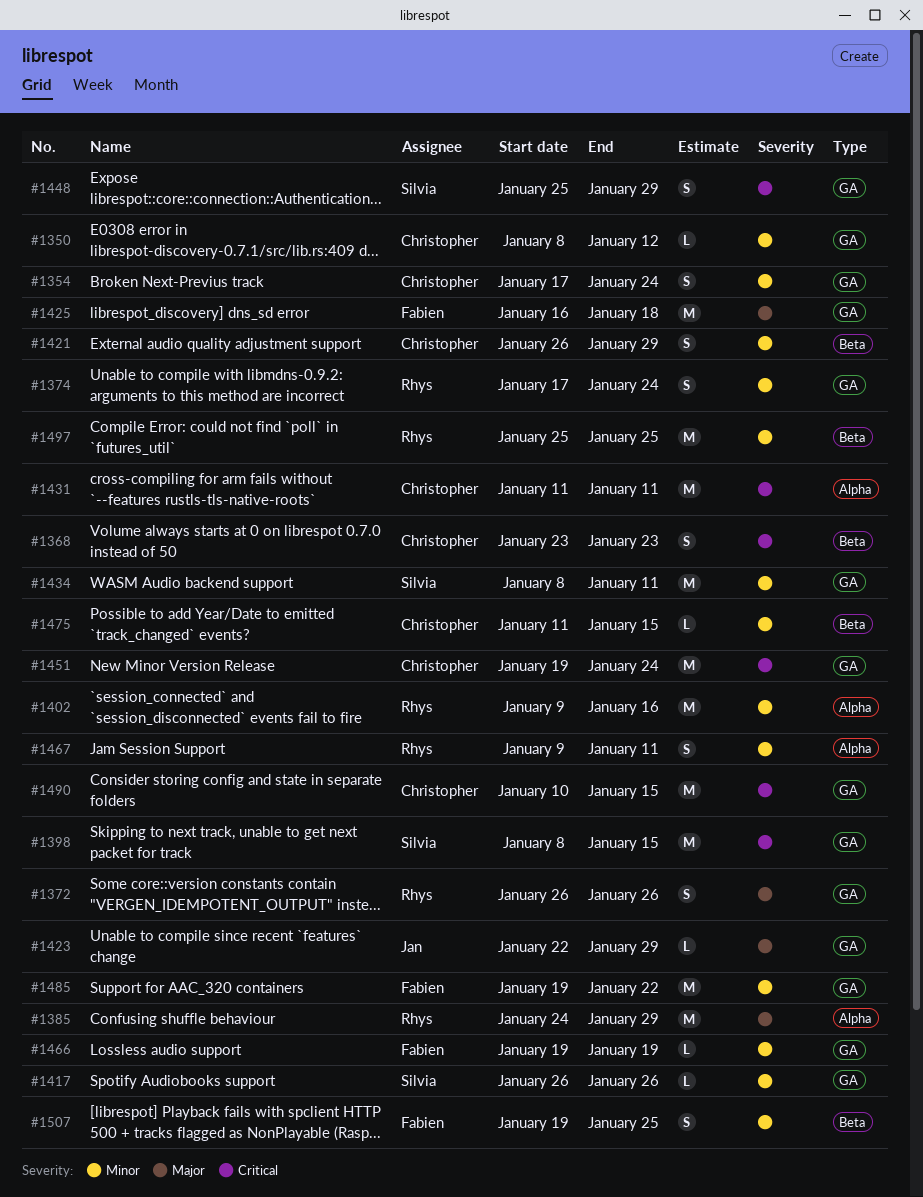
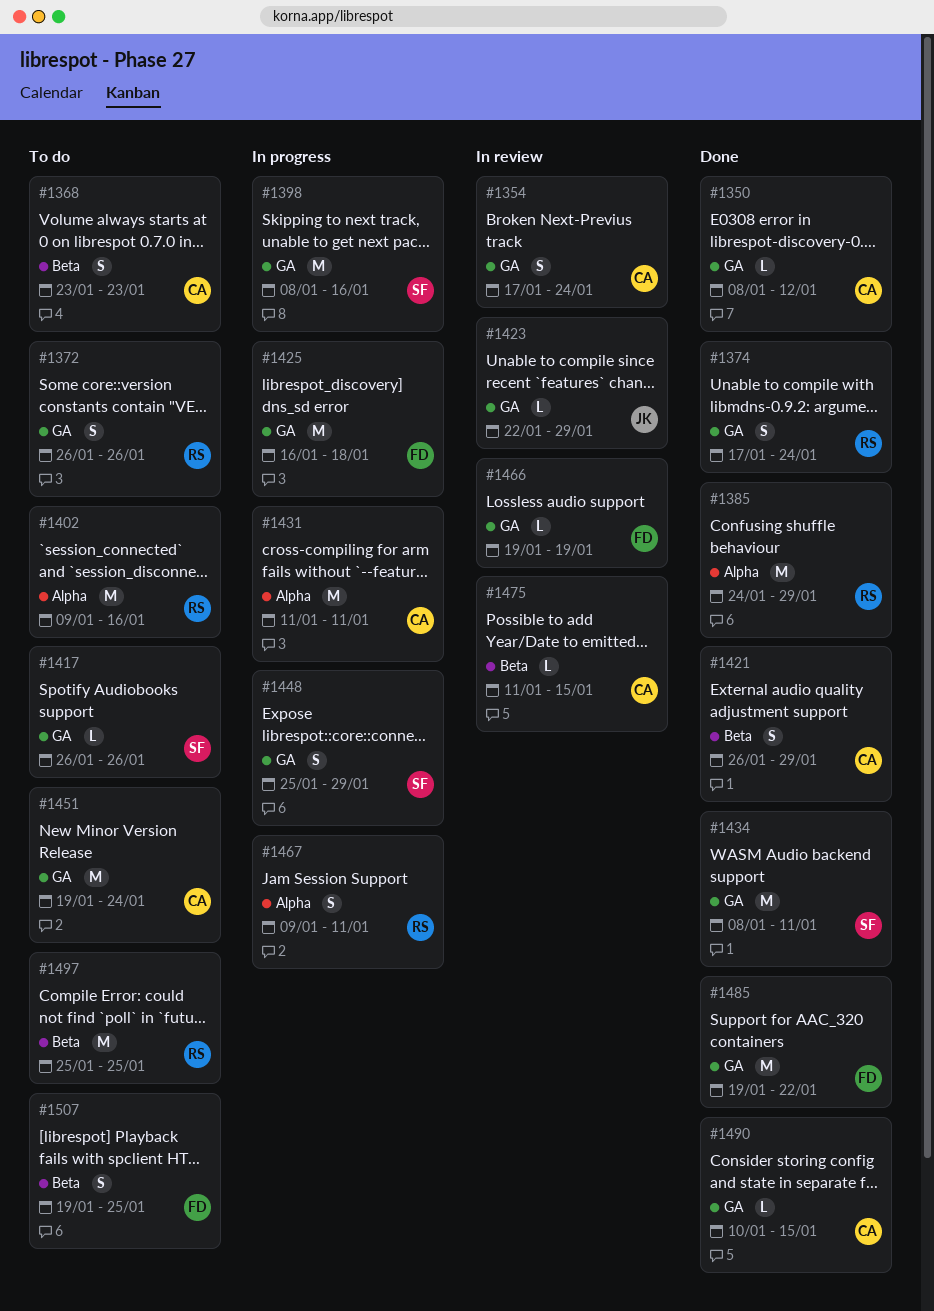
#1398, due: Jan 15 -> Jan 16
#1490, estimate: M -> L

